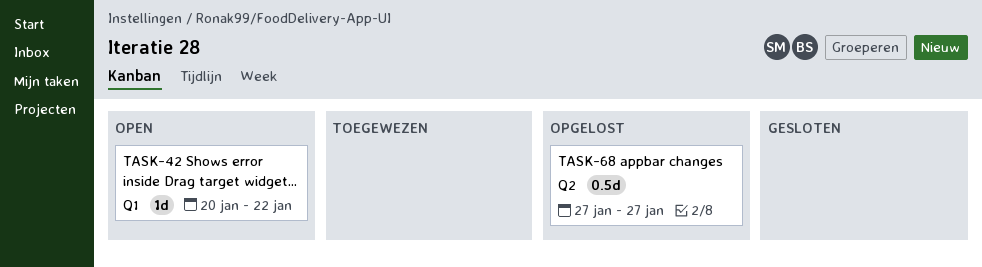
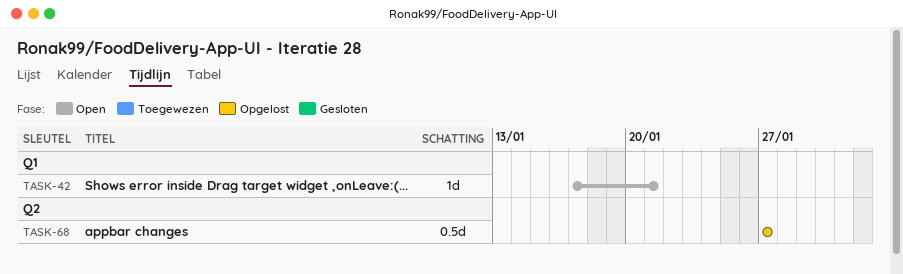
TASK-42, start: Jan 20 -> Jan 17
TASK-42, due: Jan 22 -> Jan 21

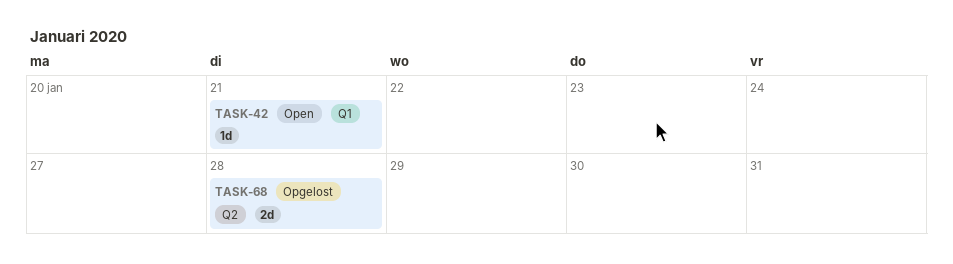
TASK-68, estimate: 0.5d -> 2d
TASK-68, due: Jan 27 -> Jan 28

